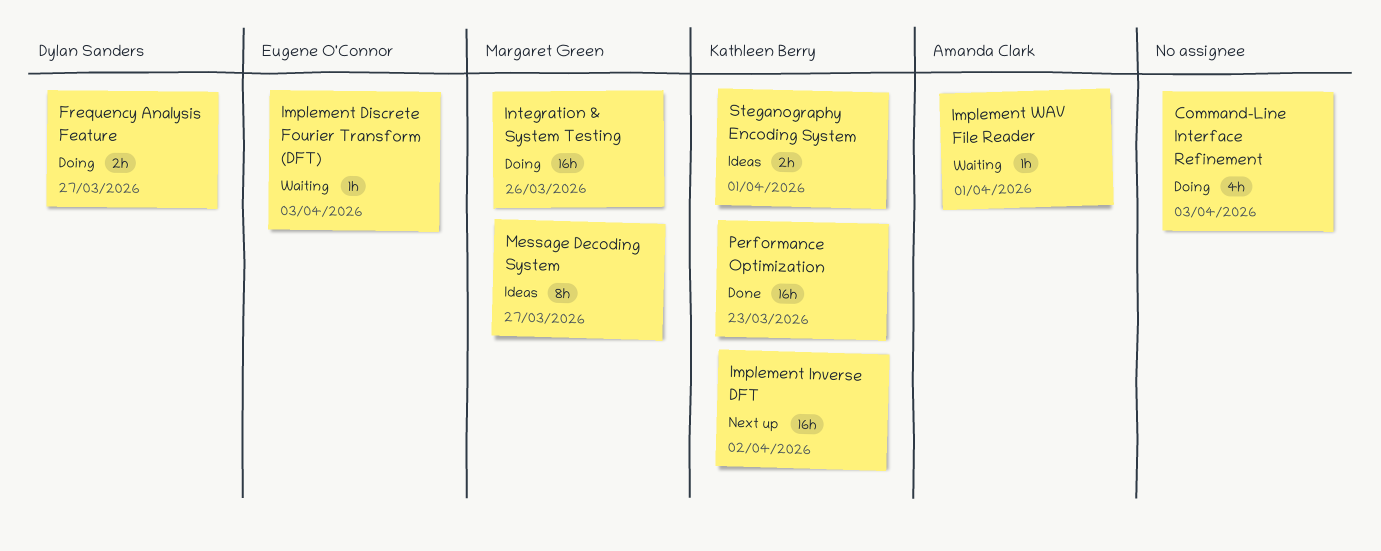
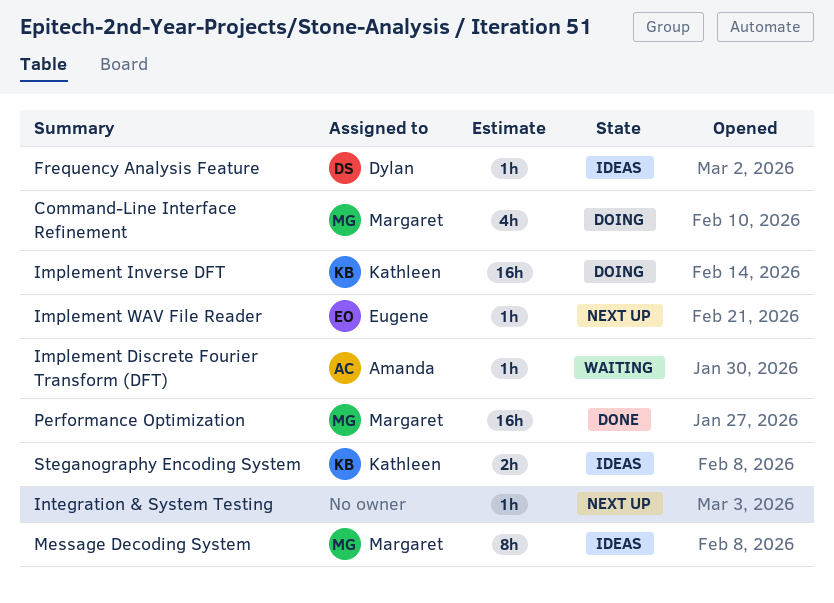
Command-Line Interface Refinement, owner: none -> Margaret Green
Frequency Analysis Feature, status: Doing -> Ideas
Frequency Analysis Feature, estimate: 2h -> 1h
Implement Discrete Fourier Transform (DFT), owner: Eugene O'Connor -> Amanda Clark
Implement Inverse DFT, status: Next up -> Doing
Implement WAV File Reader, status: Waiting -> Next up
Implement WAV File Reader, owner: Amanda Clark -> Eugene O'Connor
Integration & System Testing, status: Doing -> Next up
Integration & System Testing, owner: Margaret Green -> none
Integration & System Testing, estimate: 16h -> 1h
Performance Optimization, owner: Kathleen Berry -> Margaret Green

